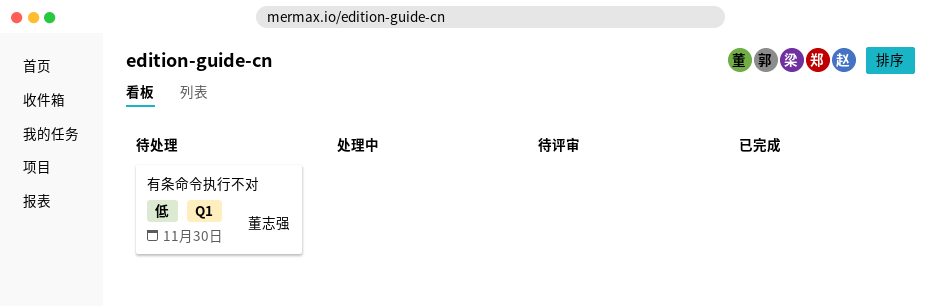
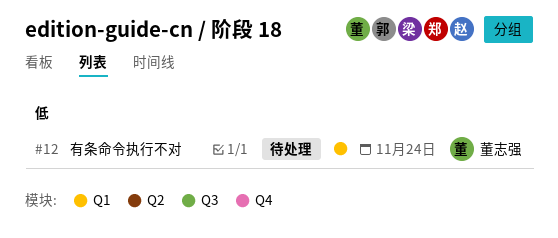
有条命令执行不对, due: Nov 30 -> Nov 24

